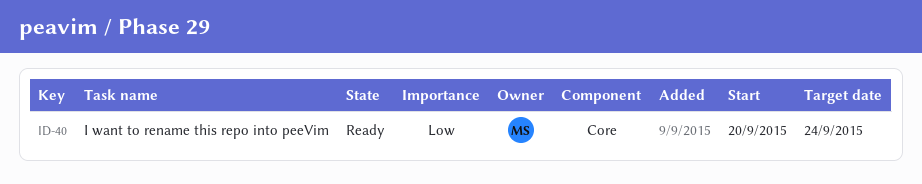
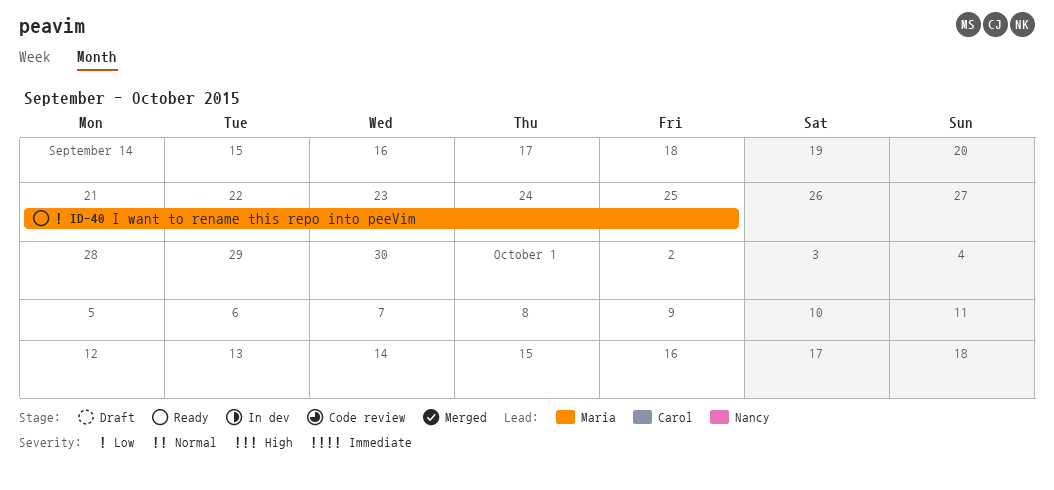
ID-40, start: Sep 20 -> Sep 21
ID-40, due: Sep 24 -> Sep 25

